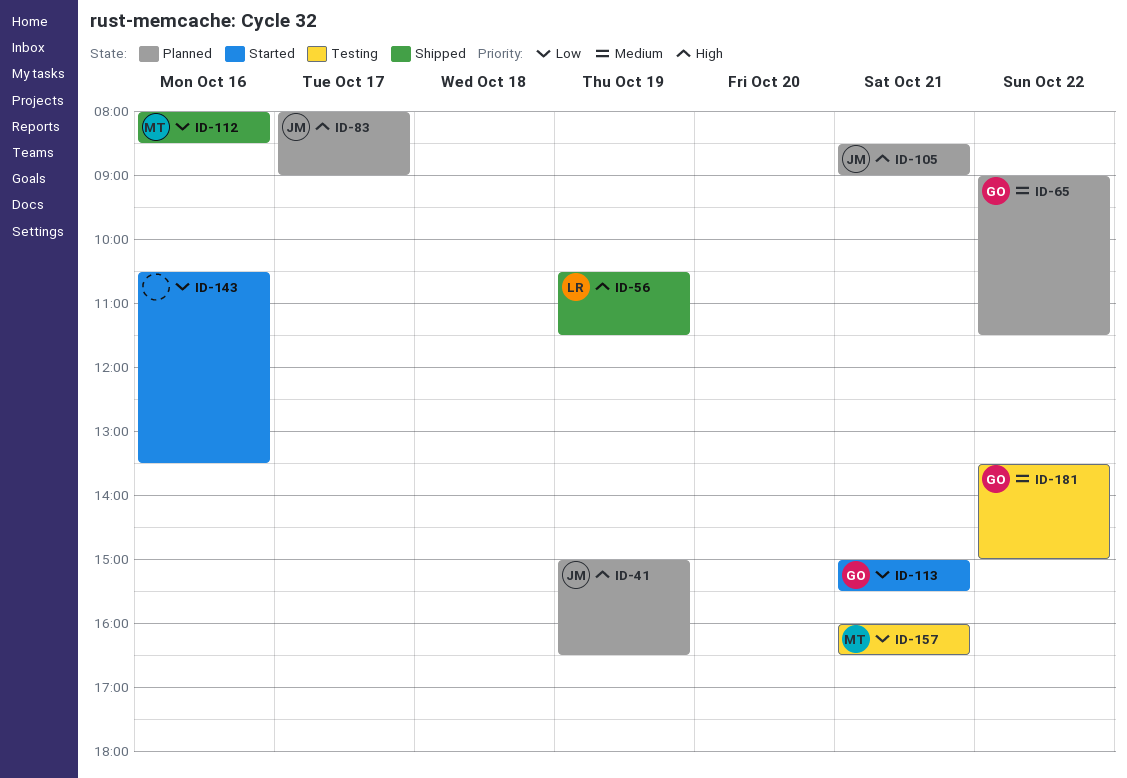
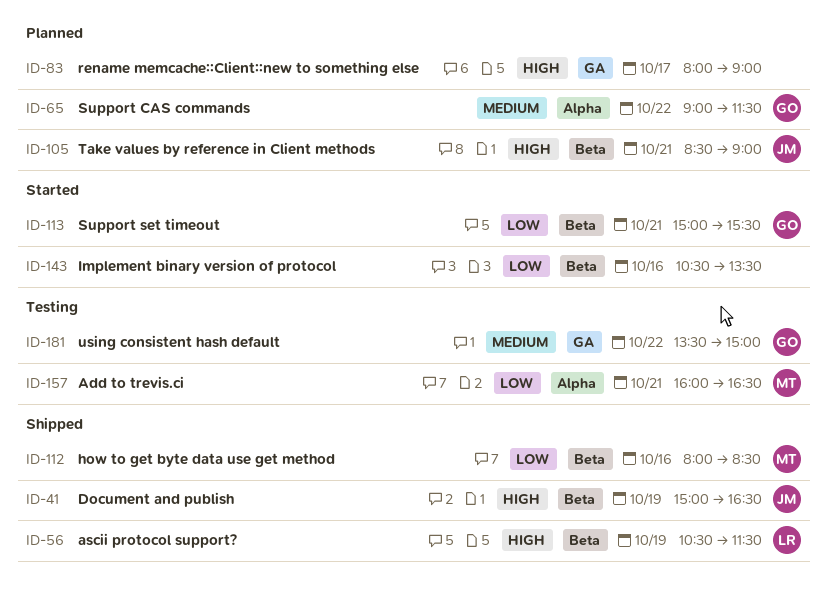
ID-41, status: Planned -> Shipped
ID-83, owner: JM -> none

